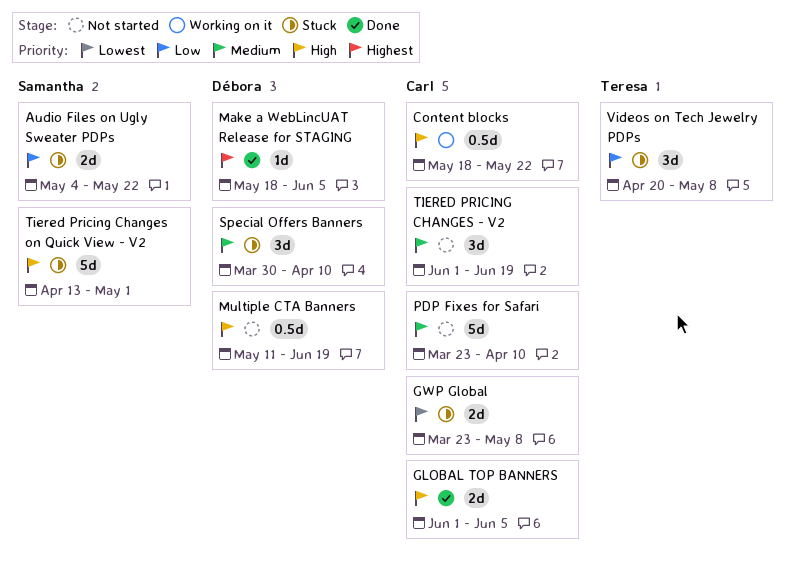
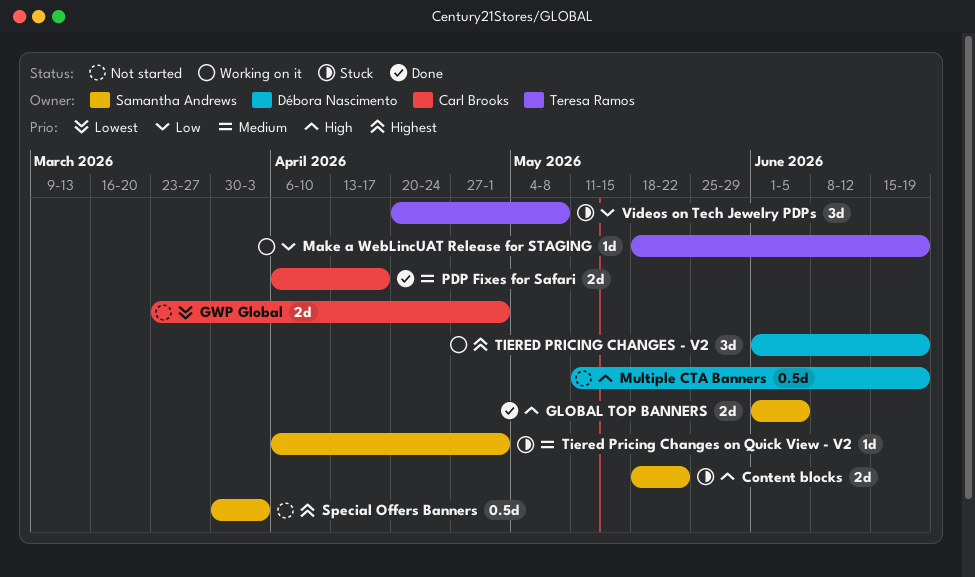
Audio Files on Ugly Sweater PDPs: present -> none
Content blocks, status: Working on it -> Stuck
Content blocks, owner: Carl Brooks -> Samantha Andrews
Content blocks, estimate: 0.5d -> 2d
GLOBAL TOP BANNERS, owner: Carl Brooks -> Samantha Andrews
GWP Global, status: Stuck -> Not started
GWP Global, due: May 8 -> May 1
Make a WebLincUAT Release for STAGING, status: Done -> Working on it
Make a WebLincUAT Release for STAGING, owner: Débora Nascimento -> Teresa Ramos
Make a WebLincUAT Release for STAGING, priority: Highest -> Low
Make a WebLincUAT Release for STAGING, due: Jun 5 -> Jun 19
PDP Fixes for Safari, status: Not started -> Done
PDP Fixes for Safari, estimate: 5d -> 2d
PDP Fixes for Safari, start: Mar 23 -> Apr 6
PDP Fixes for Safari, due: Apr 10 -> Apr 17
Special Offers Banners, status: Stuck -> Not started
Special Offers Banners, owner: Débora Nascimento -> Samantha Andrews
Special Offers Banners, priority: Medium -> Highest
Special Offers Banners, estimate: 3d -> 0.5d
Special Offers Banners, due: Apr 10 -> Apr 3
TIERED PRICING CHANGES - V2, status: Not started -> Working on it
TIERED PRICING CHANGES - V2, owner: Carl Brooks -> Débora Nascimento
TIERED PRICING CHANGES - V2, priority: Medium -> Highest
Tiered Pricing Changes on Quick View - V2, priority: High -> Medium
Tiered Pricing Changes on Quick View - V2, estimate: 5d -> 1d
Tiered Pricing Changes on Quick View - V2, start: Apr 13 -> Apr 6

